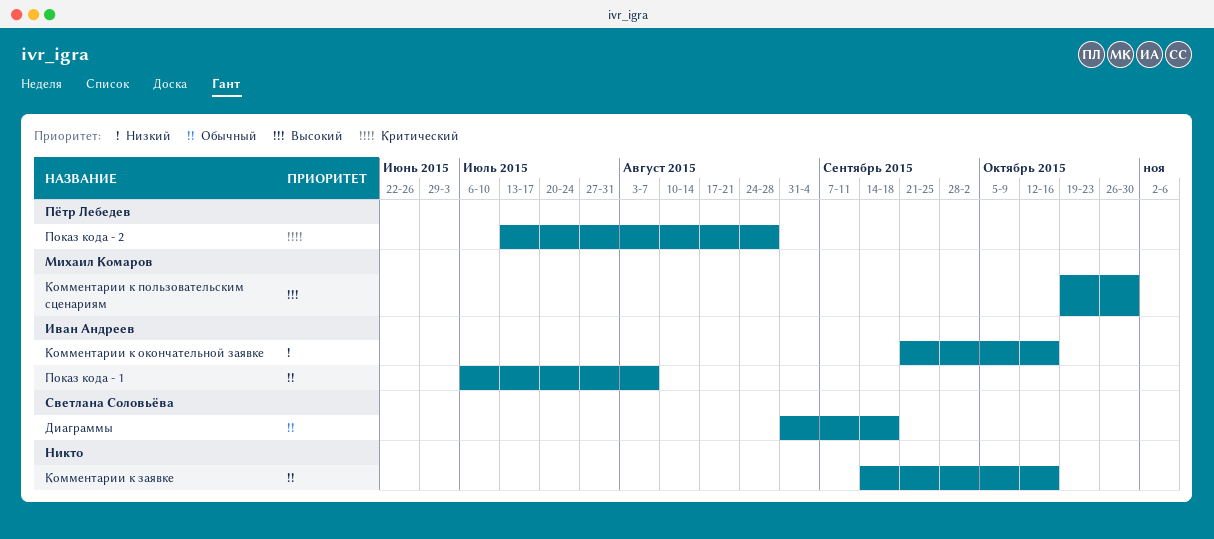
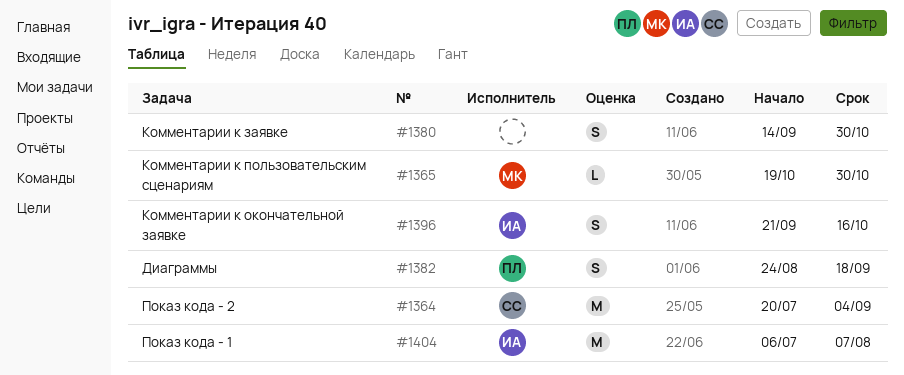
Диаграммы, owner: Светлана Соловьёва -> Пётр Лебедев
Диаграммы, start: Aug 31 -> Aug 24
Комментарии к заявке, due: Oct 16 -> Oct 30
Показ кода - 2, owner: Пётр Лебедев -> Светлана Соловьёва
Показ кода - 2, start: Jul 13 -> Jul 20
Показ кода - 2, due: Aug 28 -> Sep 4

